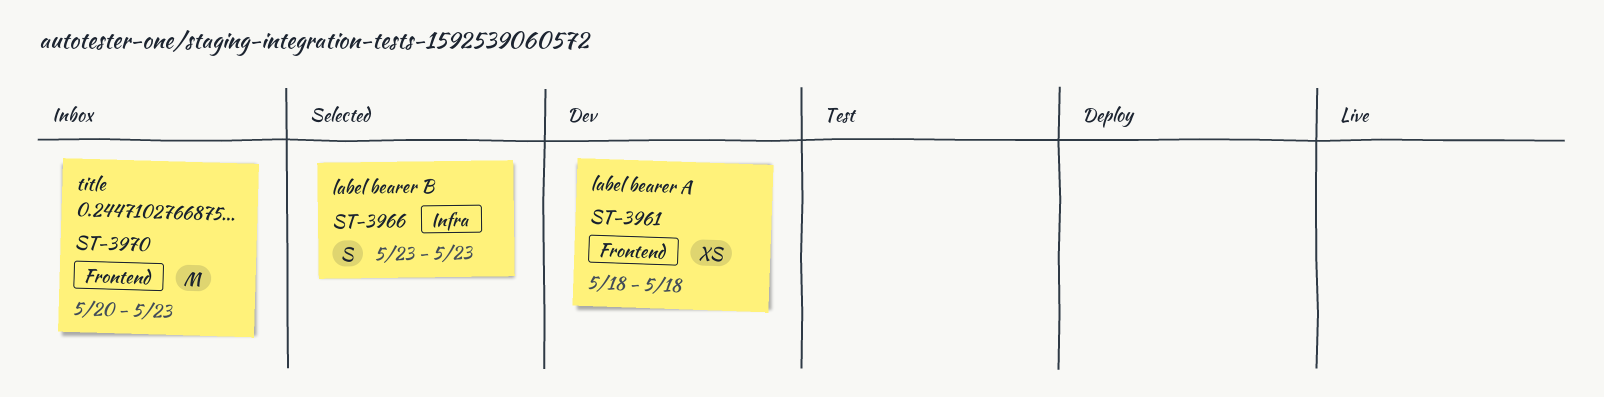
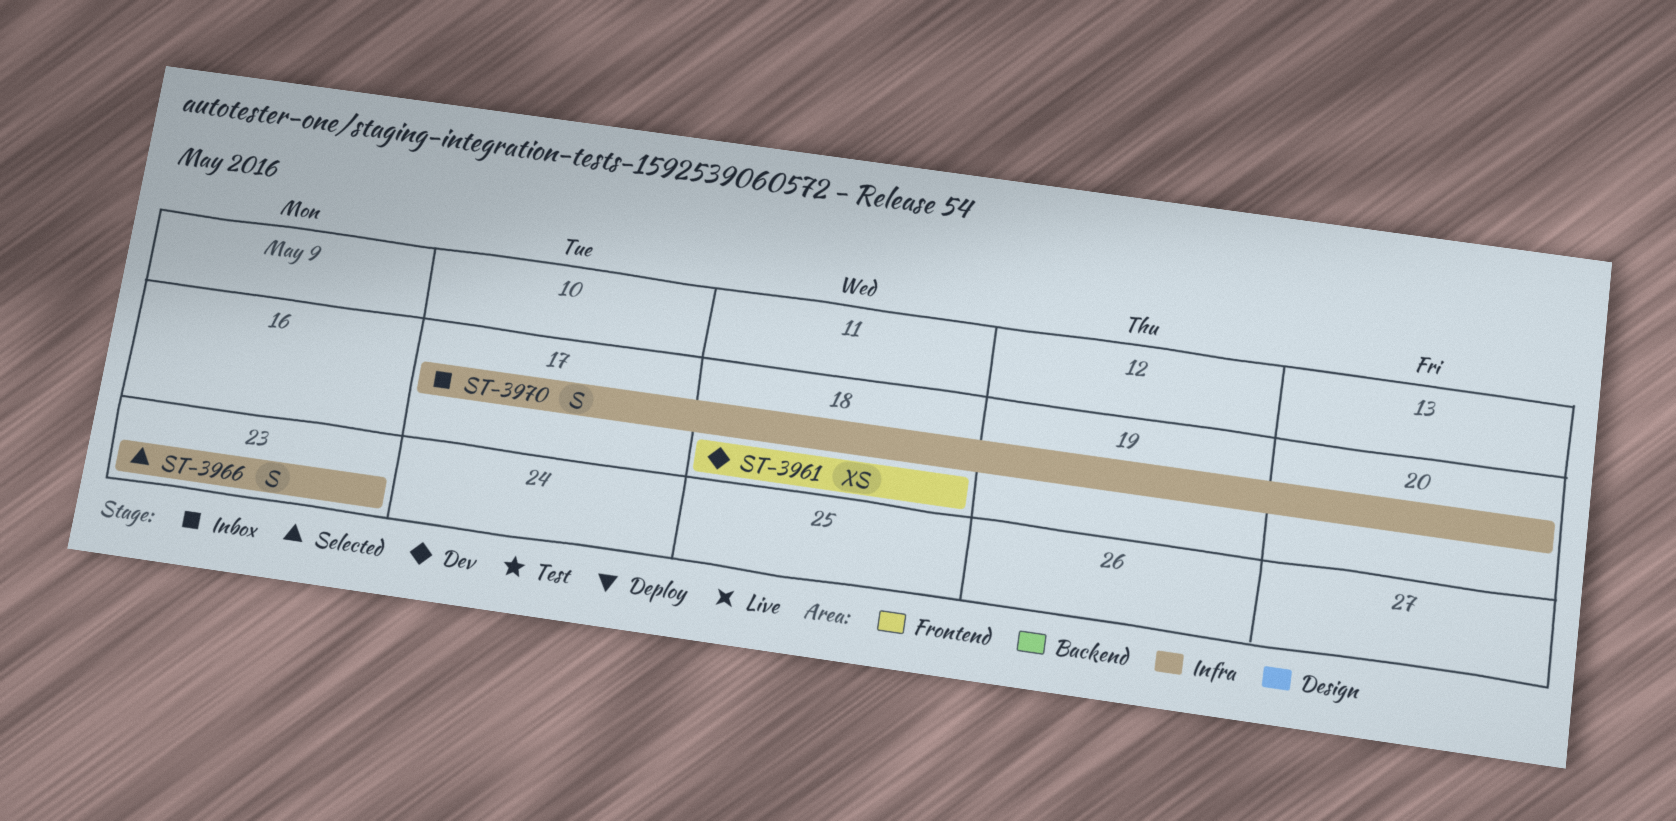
ST-3970, label: Frontend -> Infra
ST-3970, estimate: M -> S
ST-3970, start: May 20 -> May 17
ST-3970, due: May 23 -> May 20

